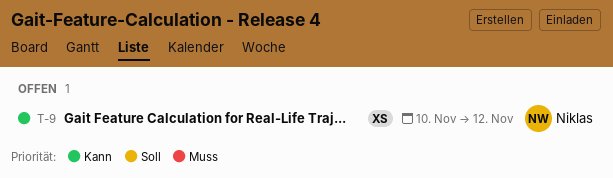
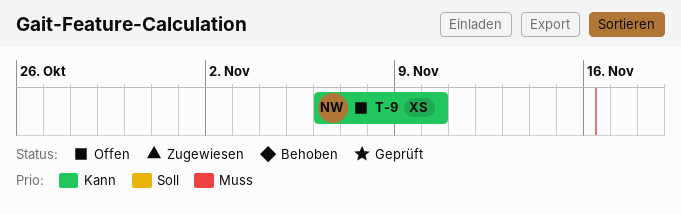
T-9, start: Nov 10 -> Nov 6
T-9, due: Nov 12 -> Nov 10

